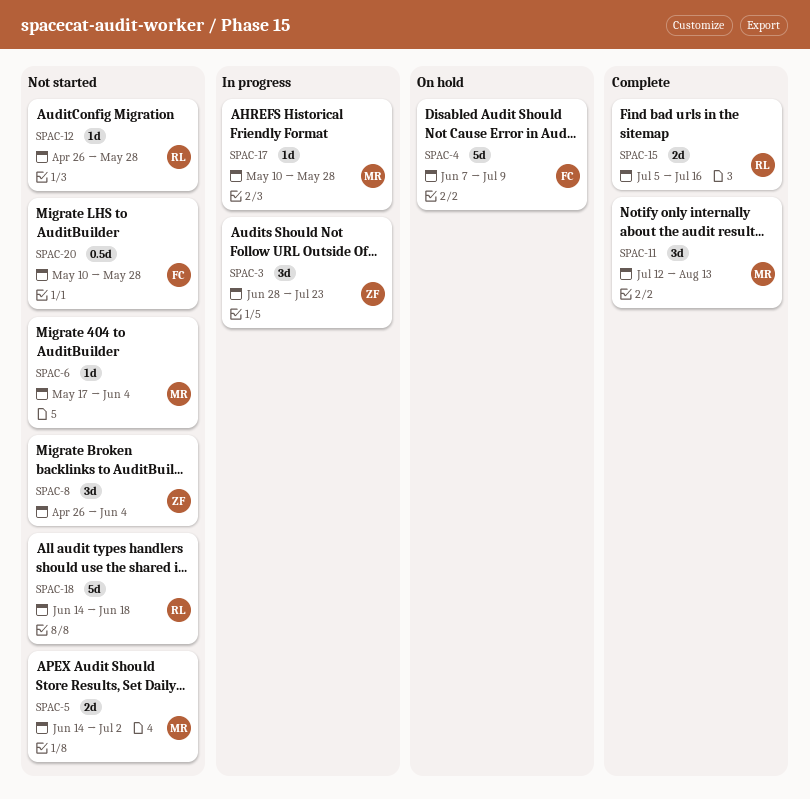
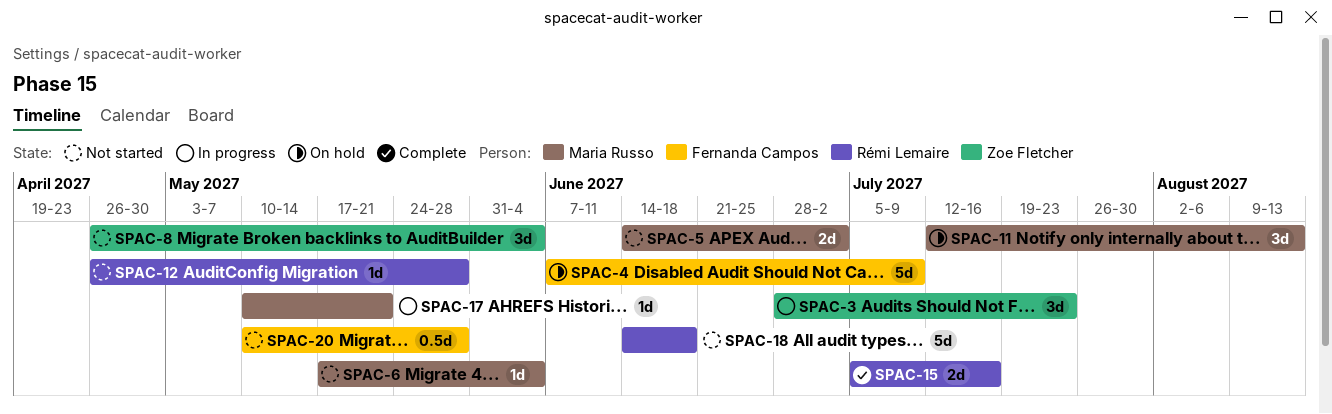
SPAC-11, status: Complete -> On hold
SPAC-17, due: May 28 -> May 21

